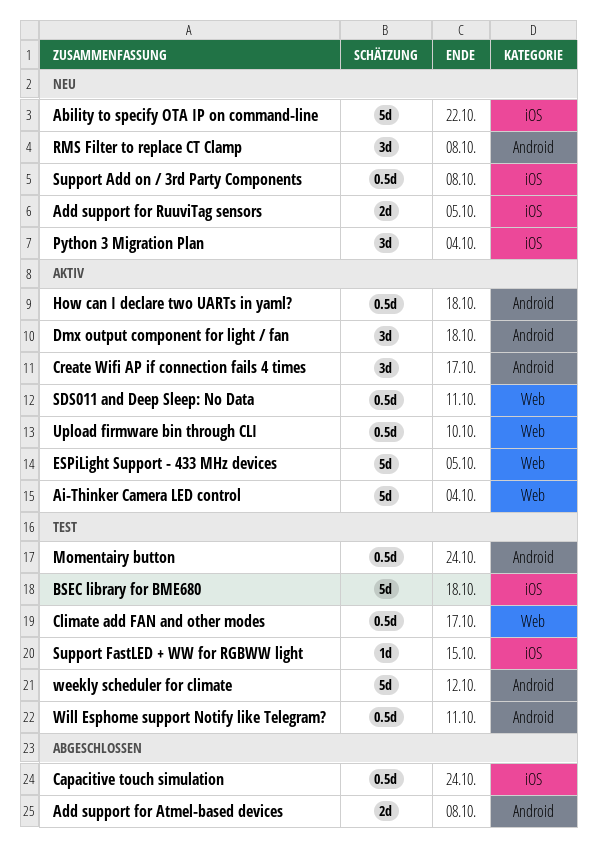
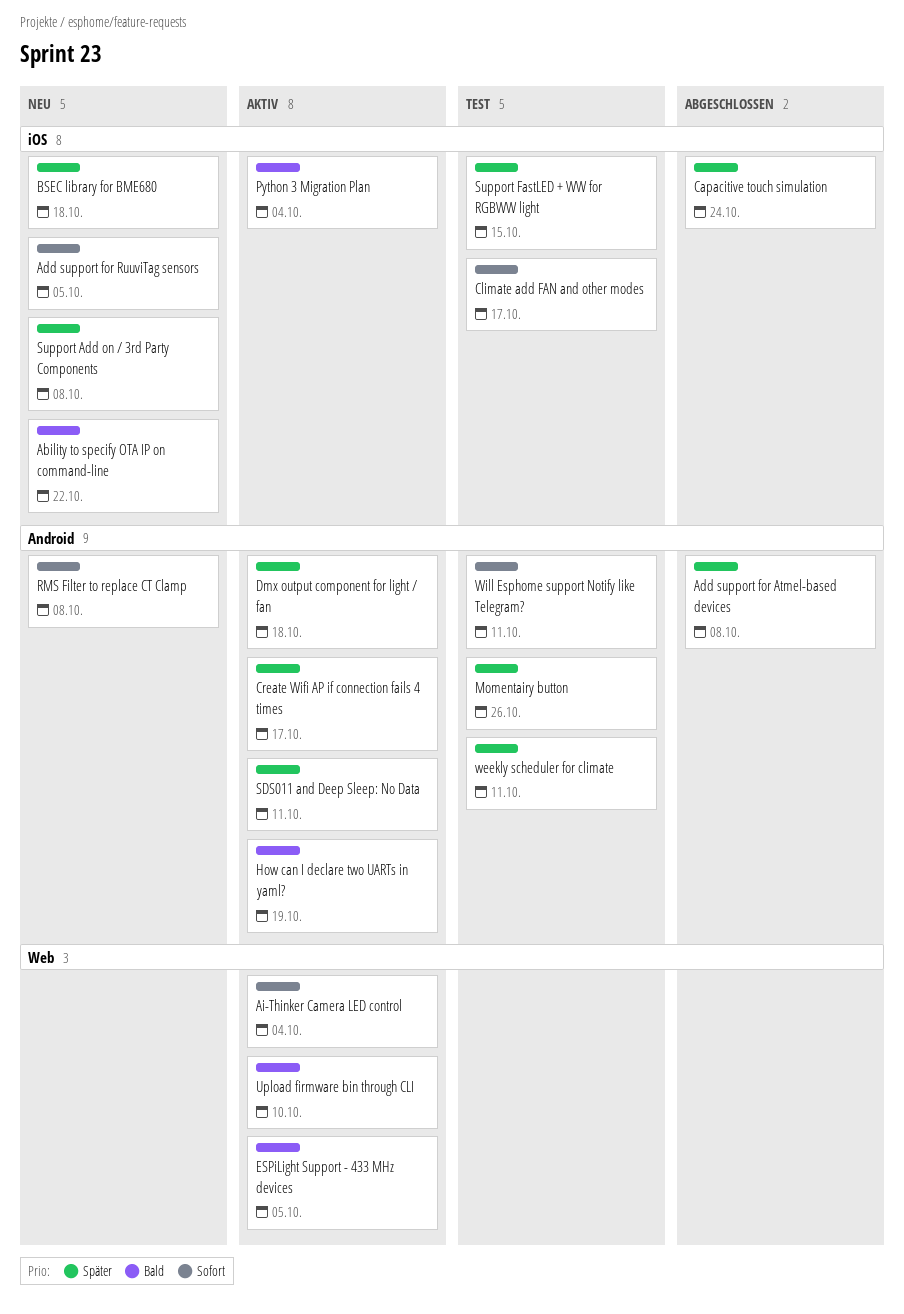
BSEC library for BME680, status: Test -> Neu
Climate add FAN and other modes, label: Web -> iOS
How can I declare two UARTs in yaml?, due: Oct 18 -> Oct 19
Momentairy button, due: Oct 24 -> Oct 26
Python 3 Migration Plan, status: Neu -> Aktiv
SDS011 and Deep Sleep: No Data, label: Web -> Android
weekly scheduler for climate, due: Oct 12 -> Oct 11

